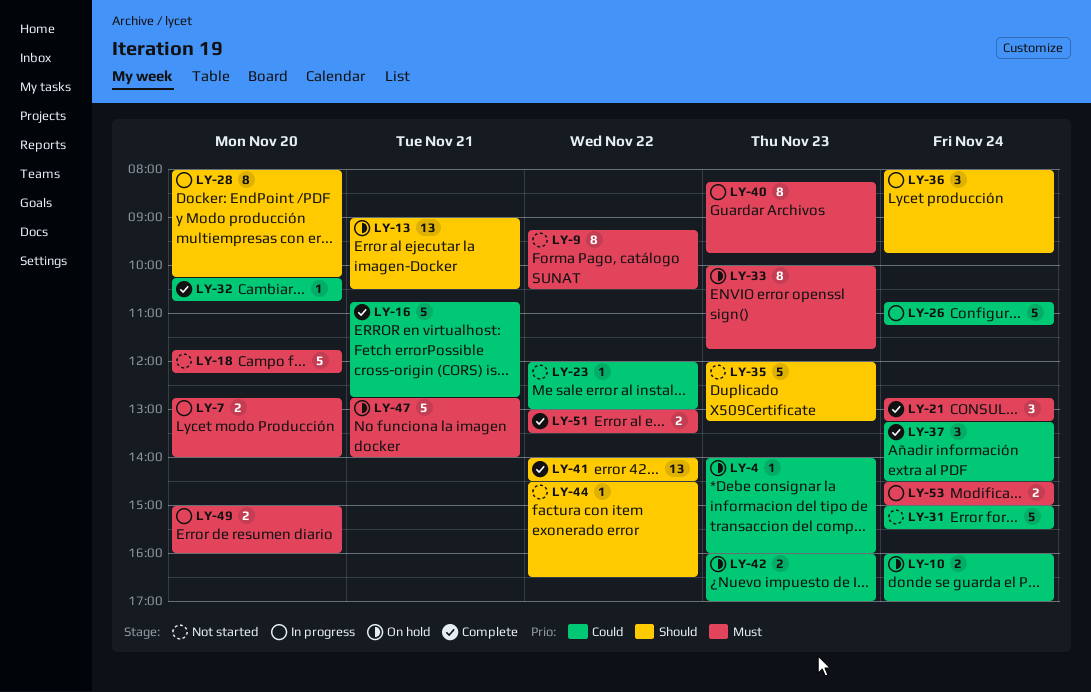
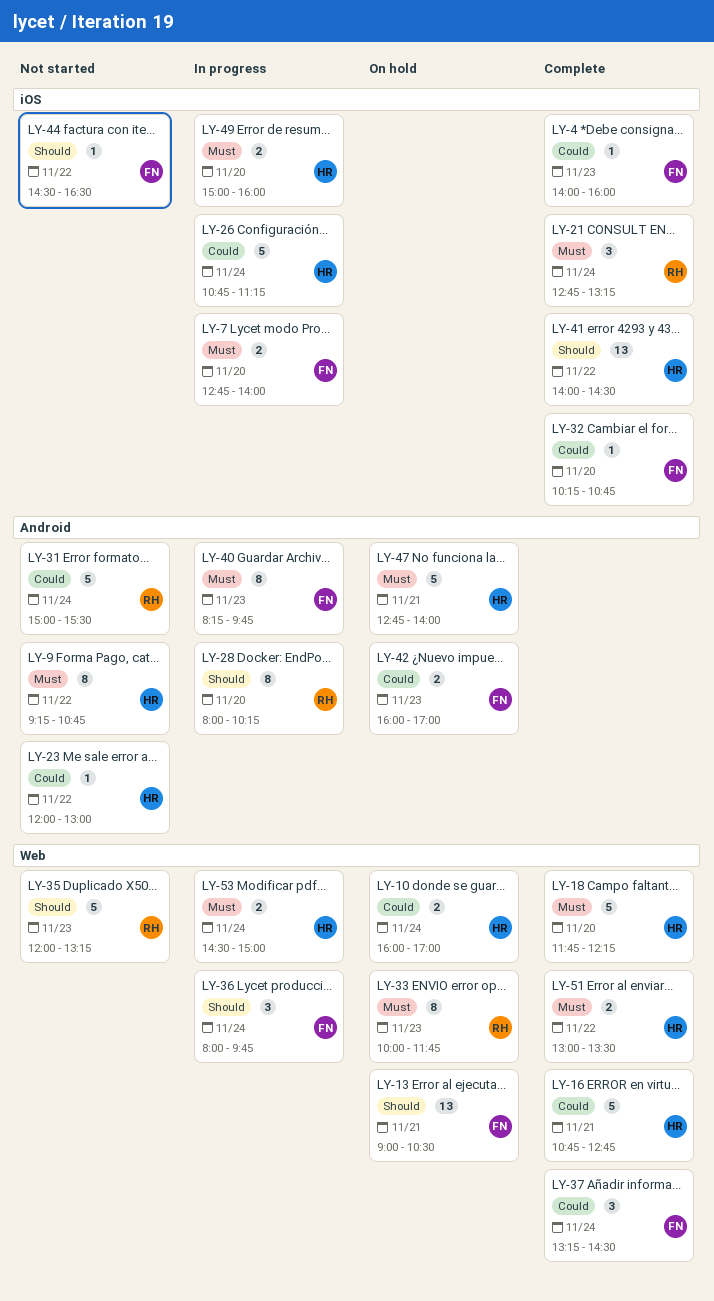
LY-4, status: On hold -> Complete
LY-9, ends: 10:30 -> 10:45
LY-18, status: Not started -> Complete

